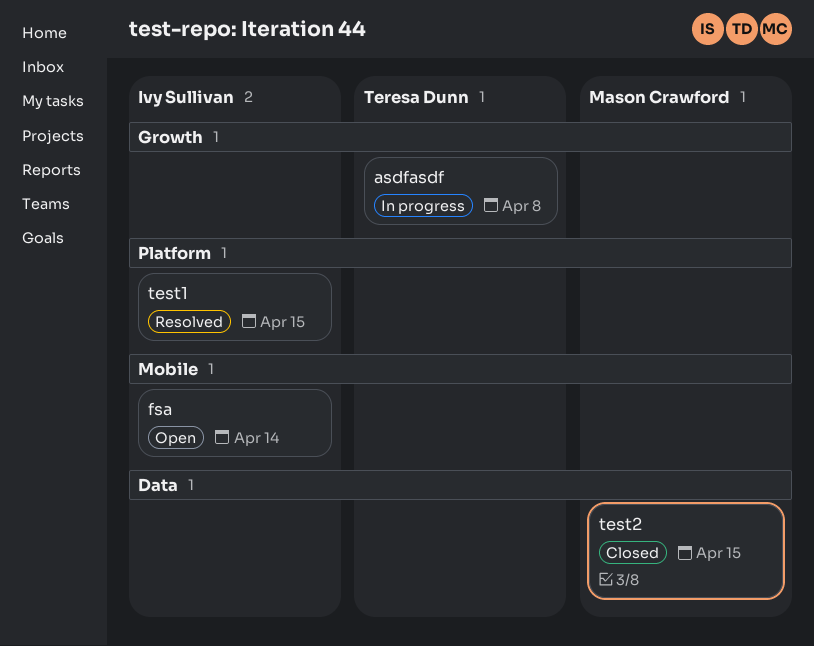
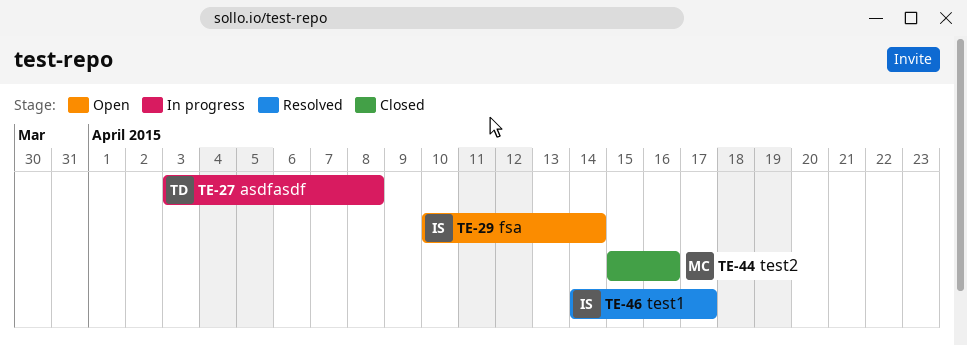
test1, due: Apr 15 -> Apr 17
test2, due: Apr 15 -> Apr 16

